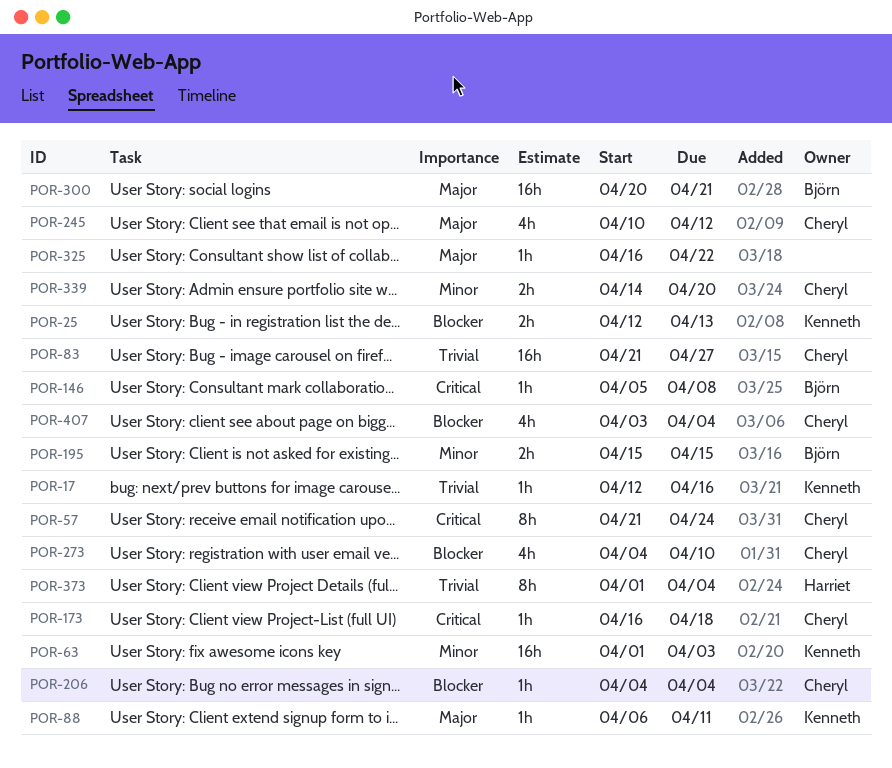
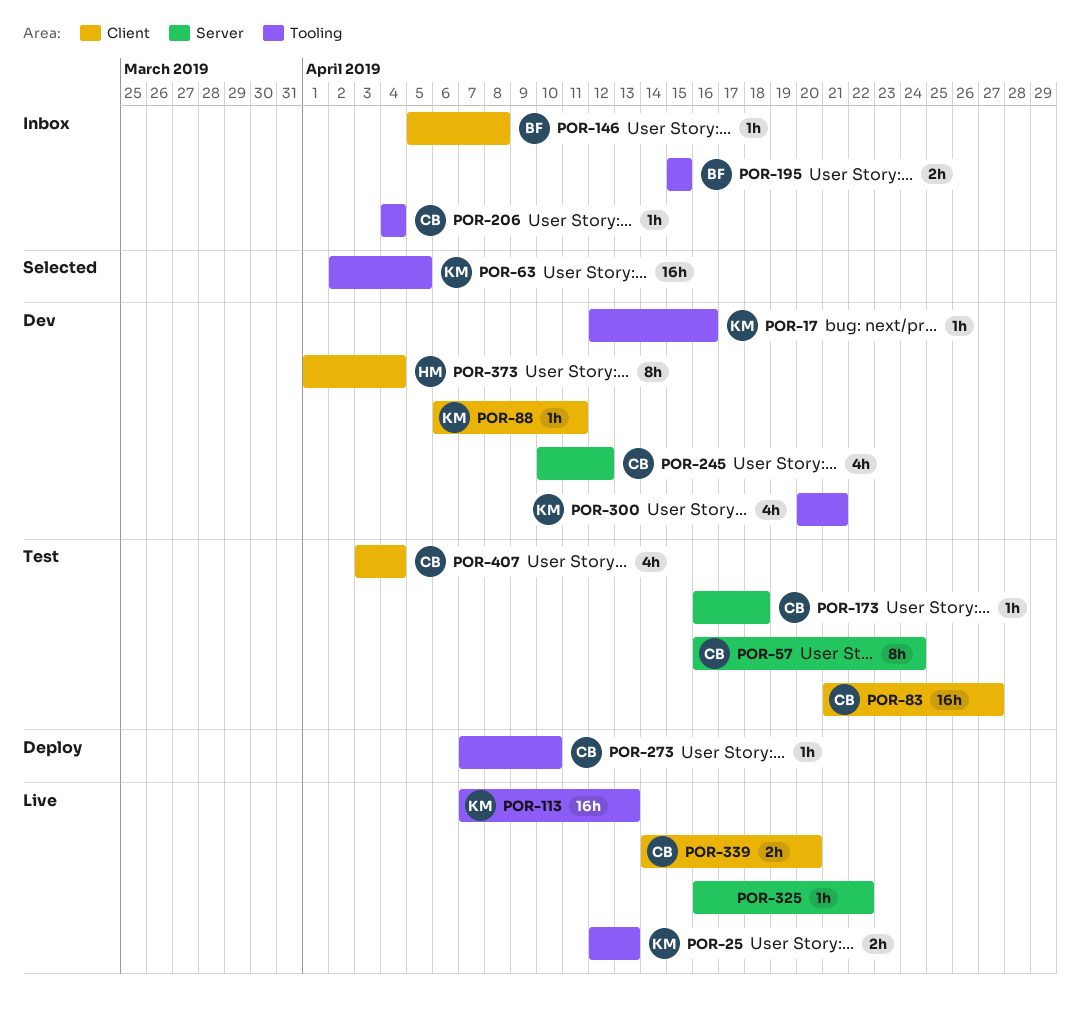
POR-57, start: Apr 21 -> Apr 16
POR-63, start: Apr 1 -> Apr 2
POR-63, due: Apr 3 -> Apr 5
POR-113: none -> present
POR-273, estimate: 4h -> 1h
POR-273, start: Apr 4 -> Apr 7
POR-300, owner: Björn -> Kenneth
POR-300, estimate: 16h -> 4h

